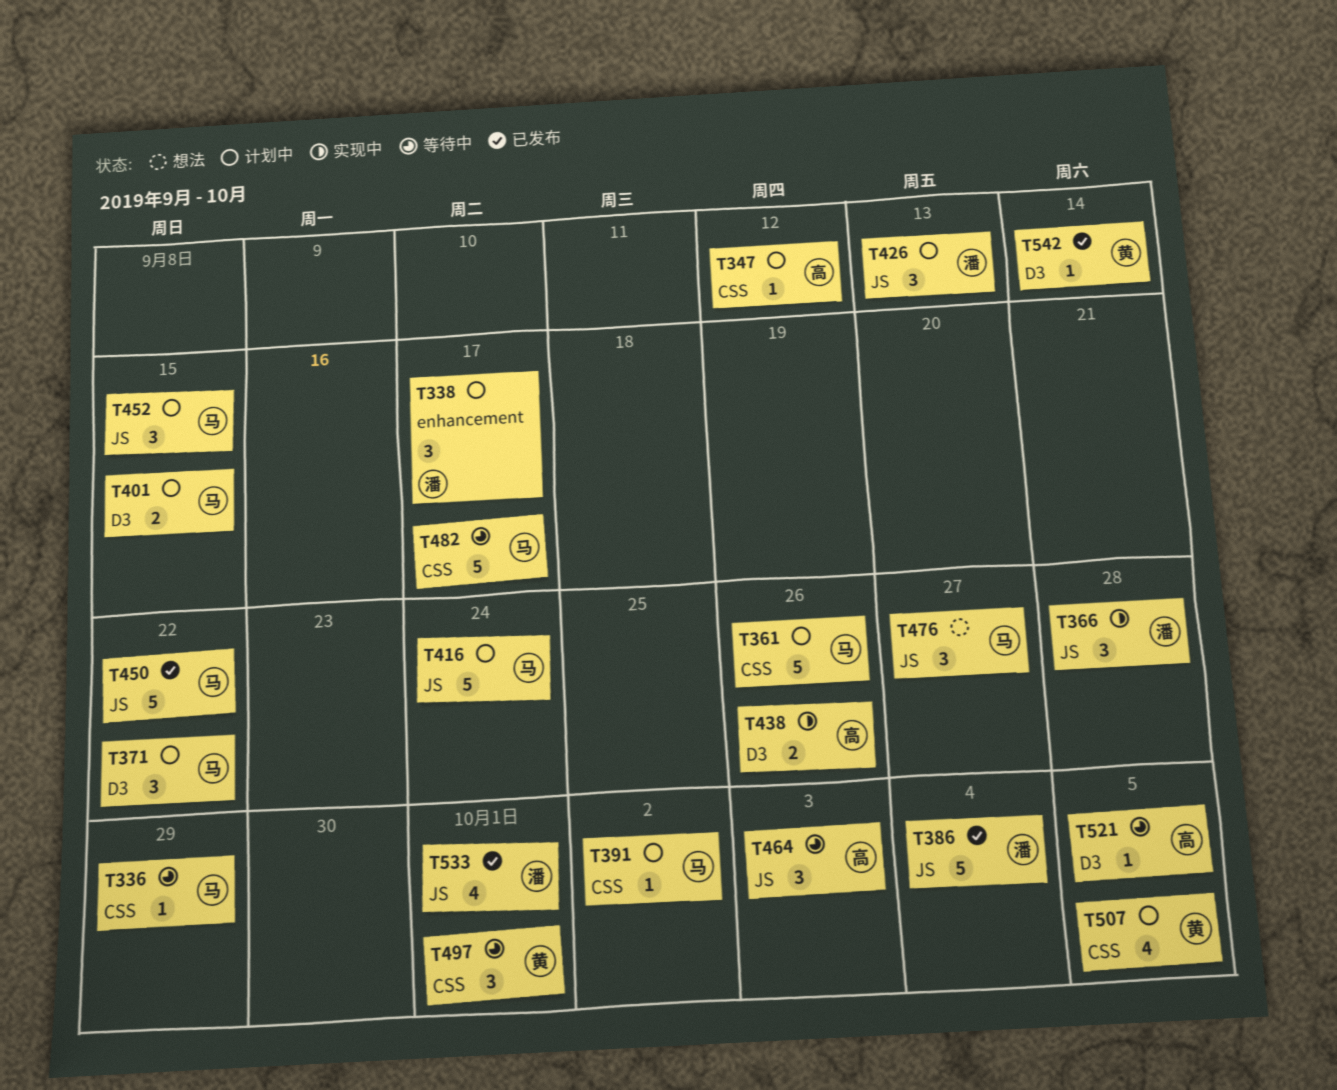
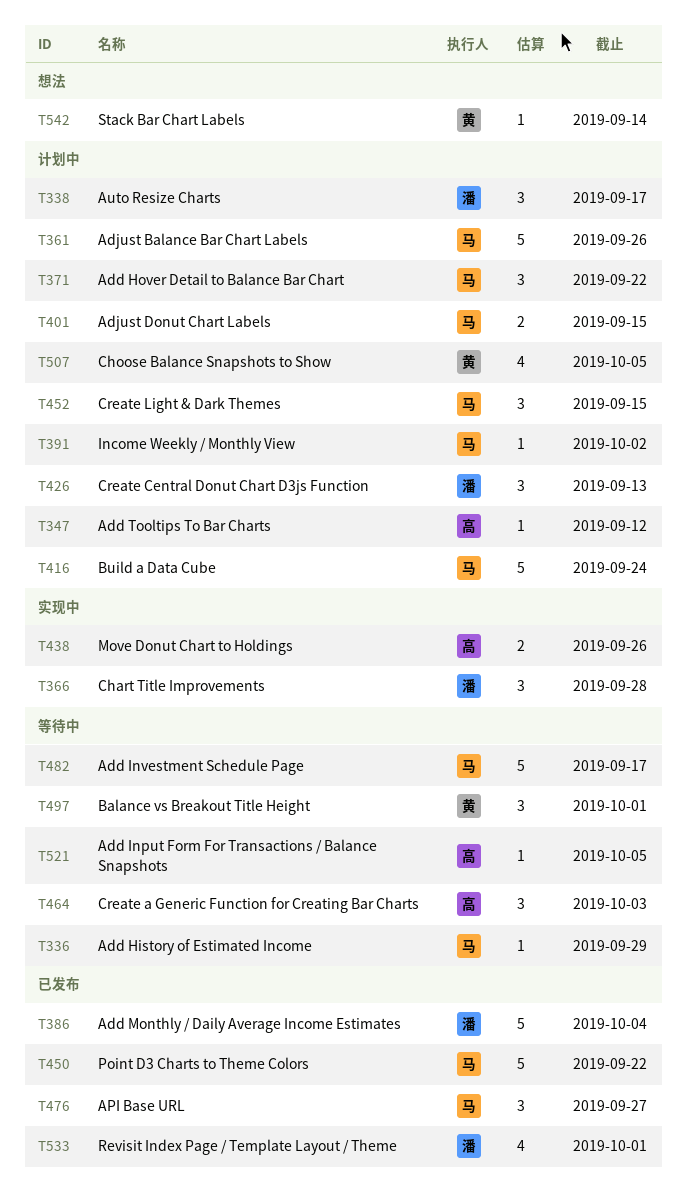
T476, status: 想法 -> 已发布
T542, status: 已发布 -> 想法

